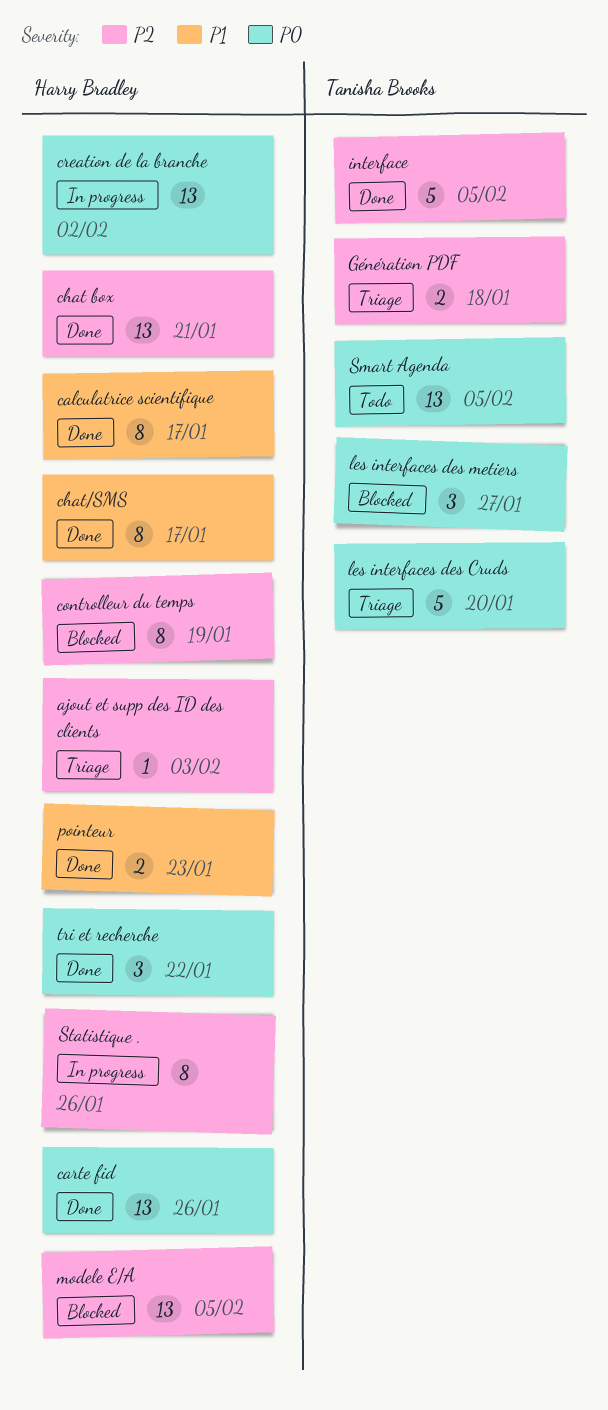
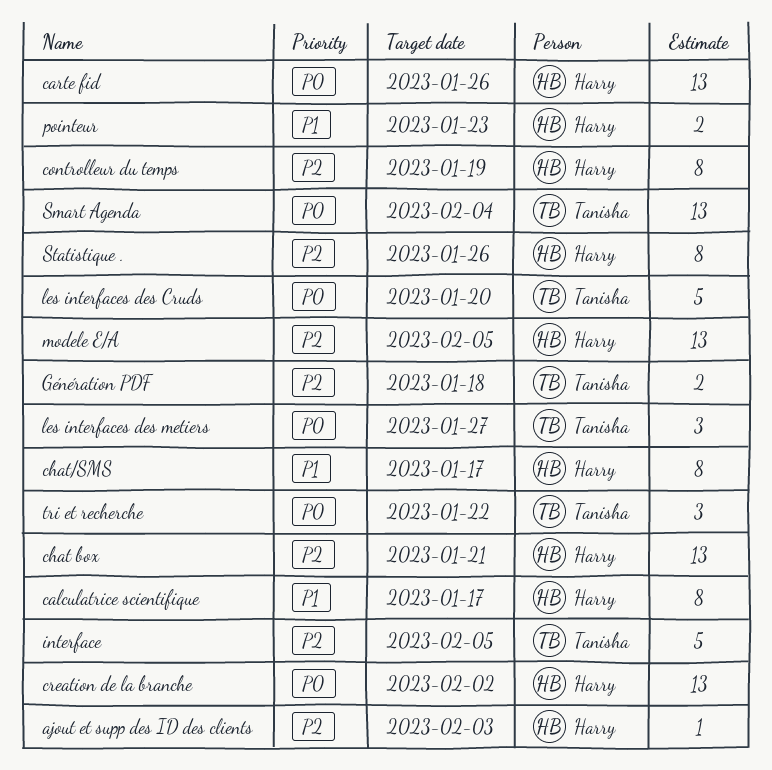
Smart Agenda, due: Feb 5 -> Feb 4
tri et recherche, owner: Harry Bradley -> Tanisha Brooks

